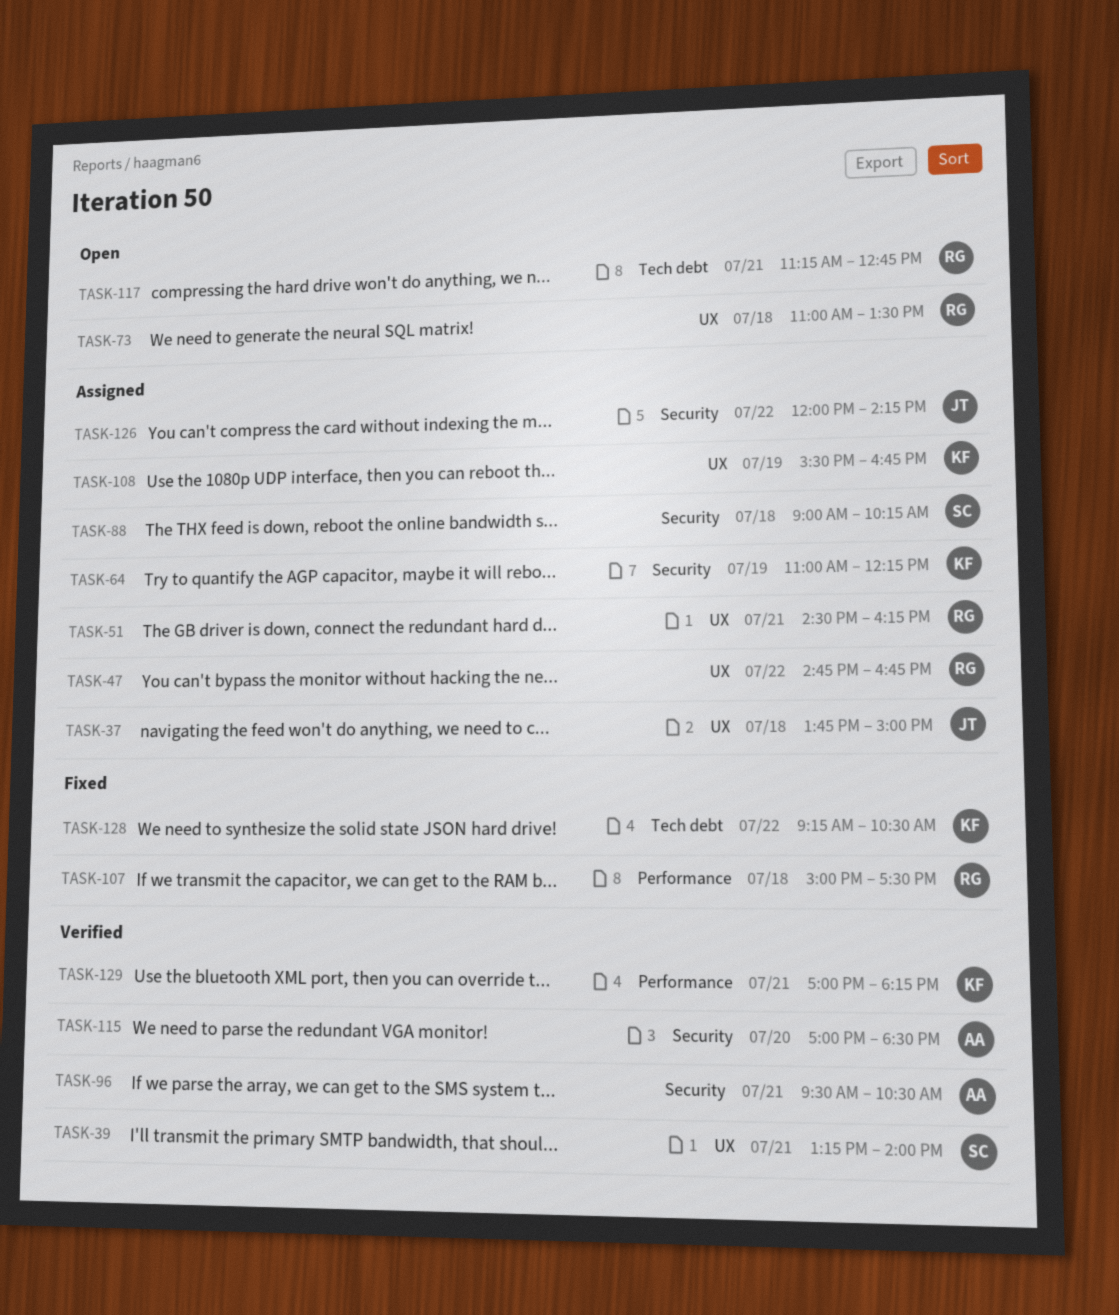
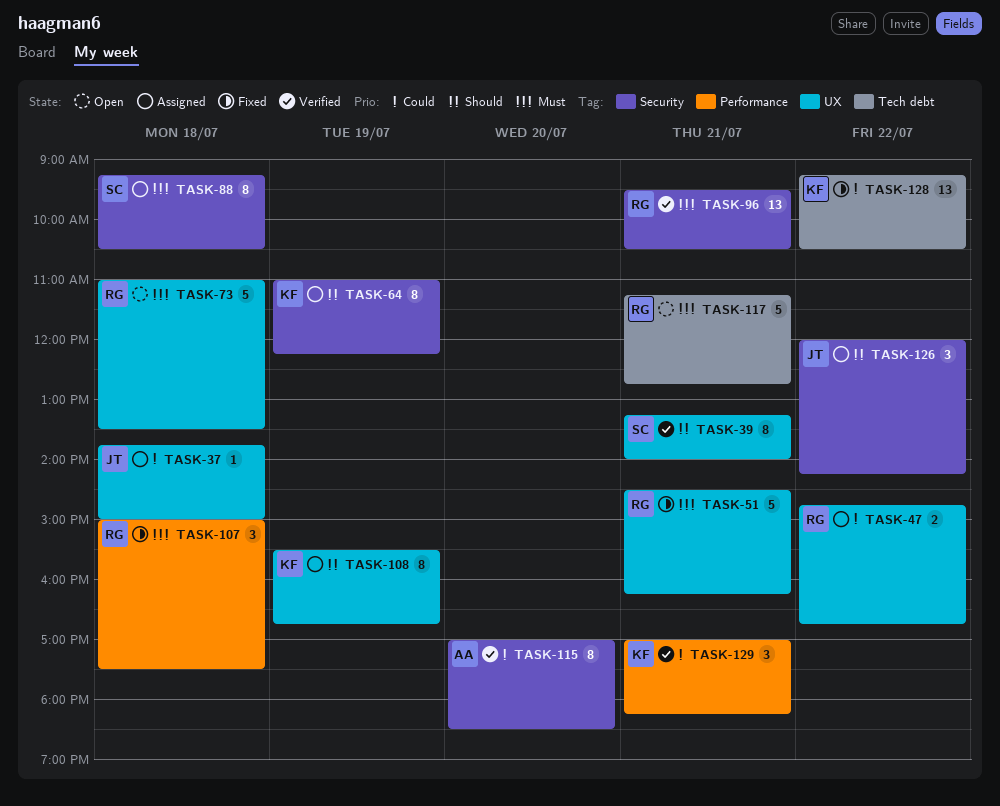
TASK-51, status: Assigned -> Fixed
TASK-88, begins: 09:00 -> 09:15
TASK-88, ends: 10:15 -> 10:30
TASK-96, owner: AA -> RG

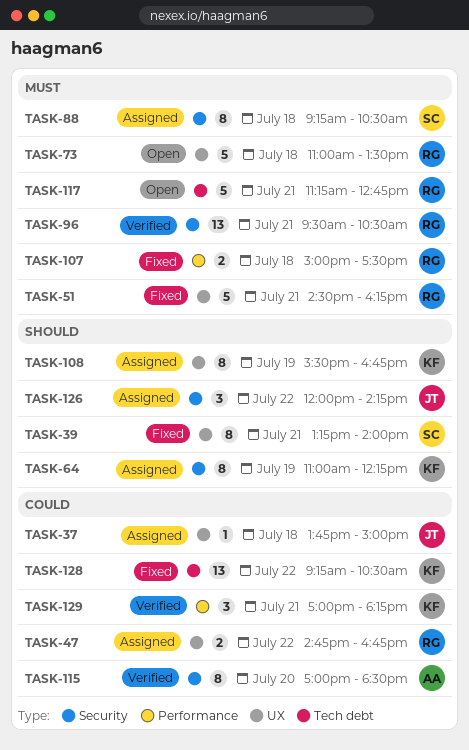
TASK-39, status: Verified -> Fixed
TASK-107, estimate: 3 -> 2

